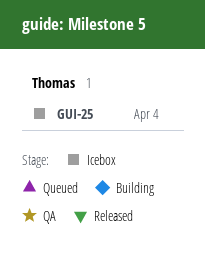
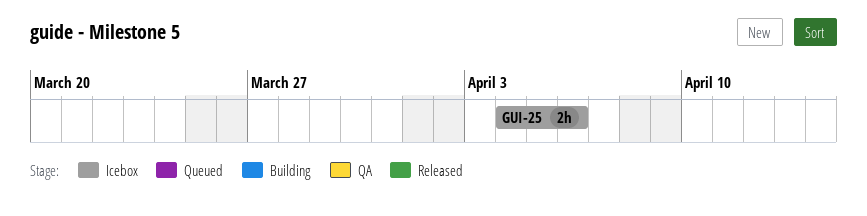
GUI-25, due: Apr 4 -> Apr 6

